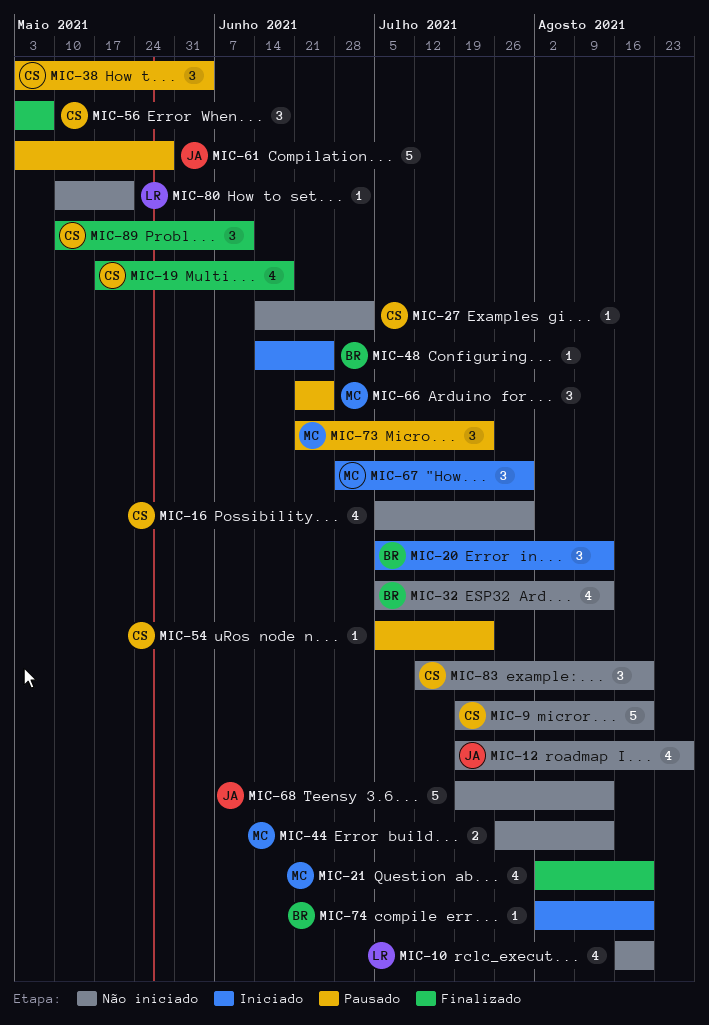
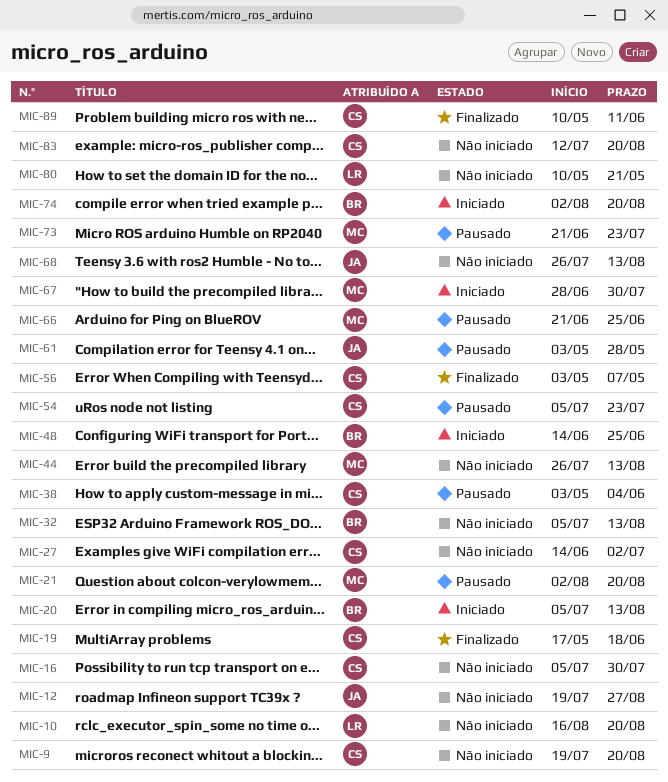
MIC-21, status: Finalizado -> Pausado
MIC-68, start: Jul 19 -> Jul 26

